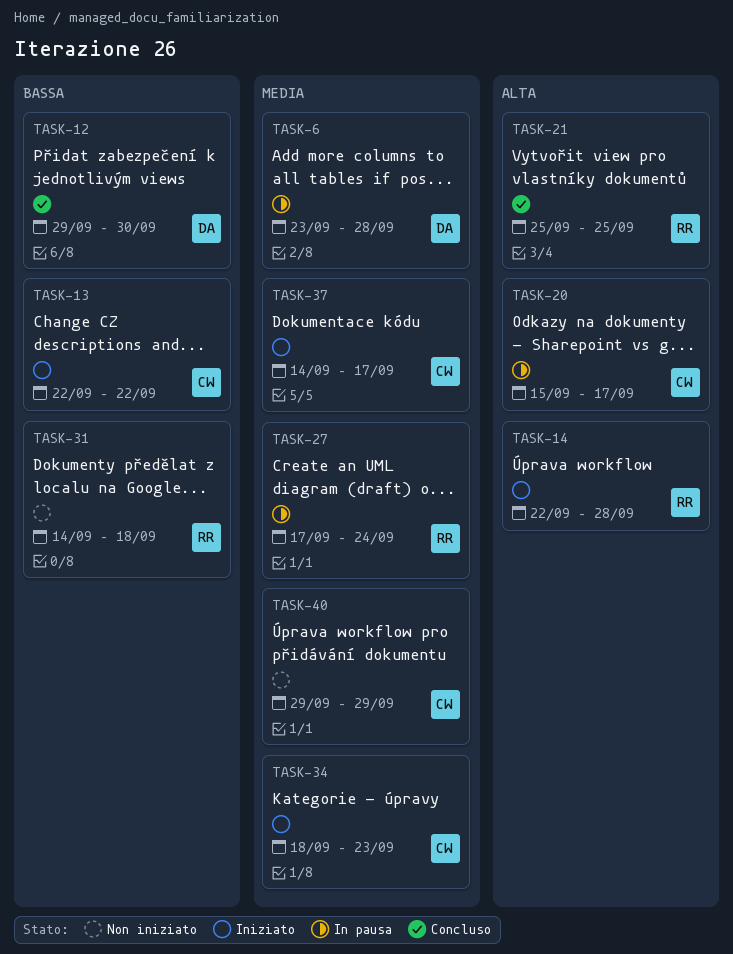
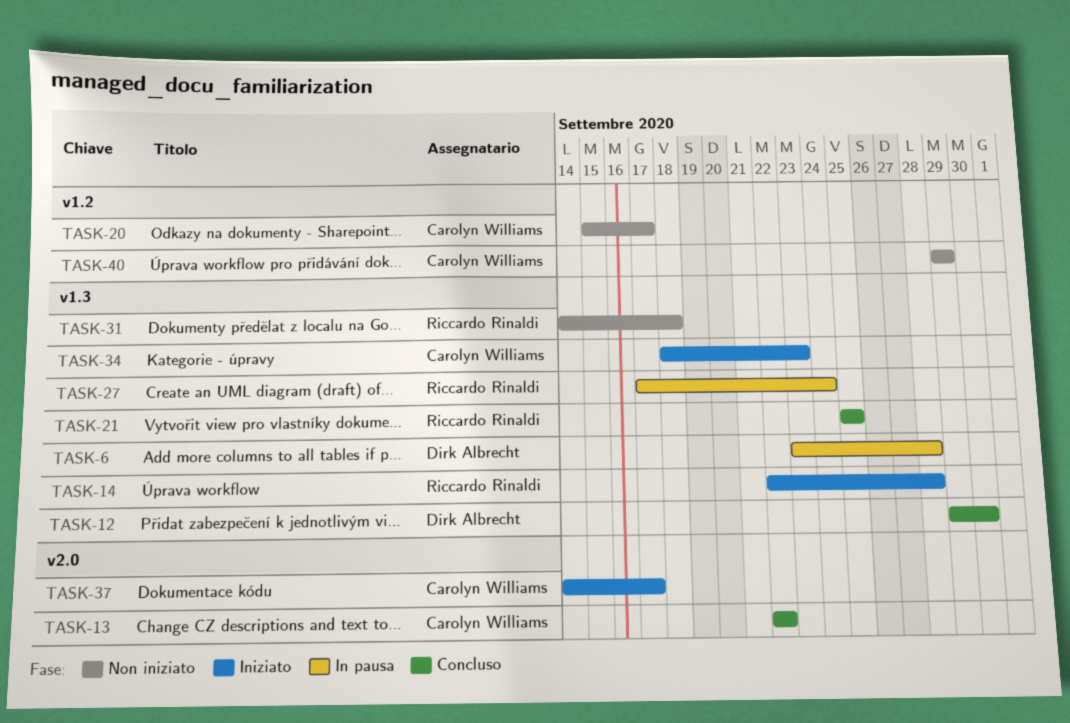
TASK-13, status: Iniziato -> Concluso
TASK-20, status: In pausa -> Non iniziato

